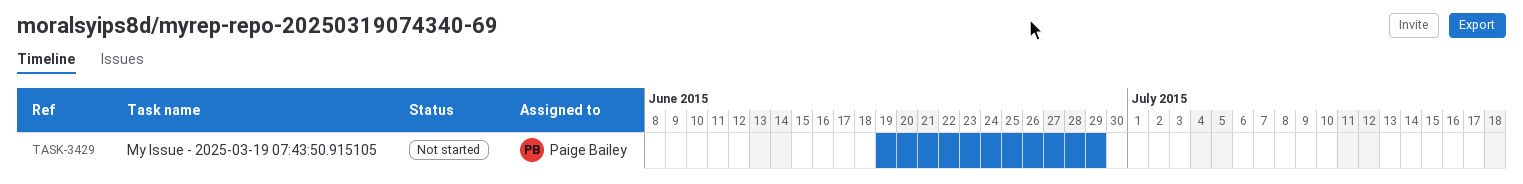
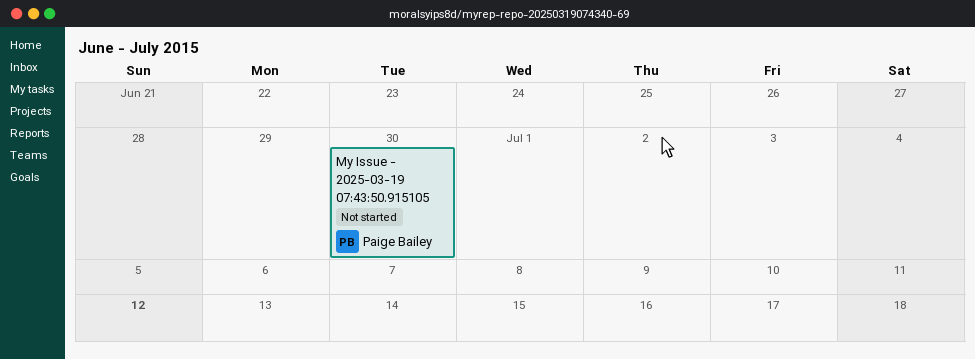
My Issue - 2025-03-19 07:43:50.915105, due: Jun 29 -> Jun 30

